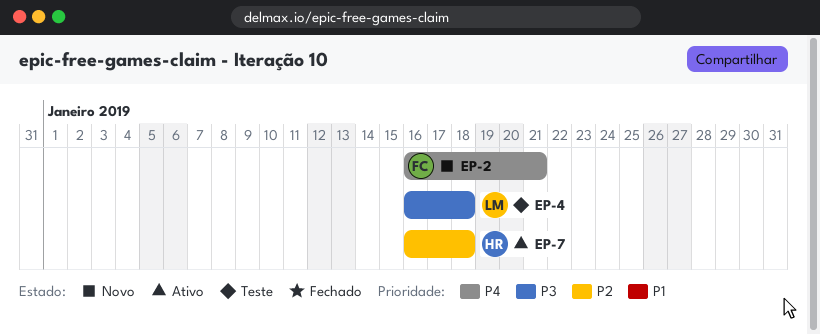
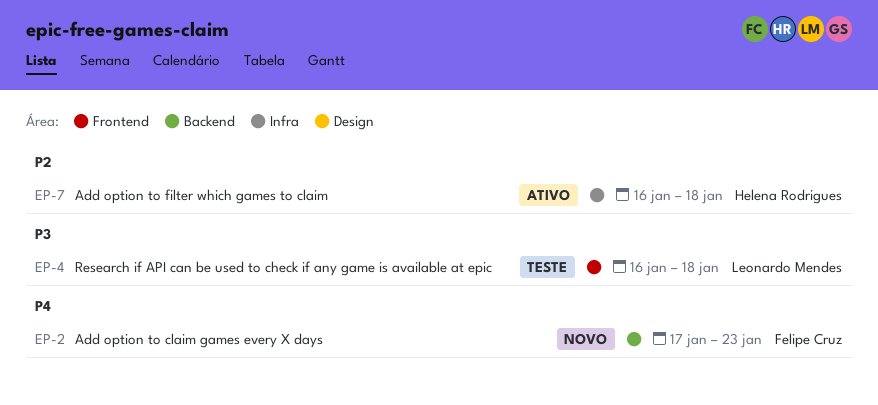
EP-2, start: Jan 16 -> Jan 17
EP-2, due: Jan 21 -> Jan 23

